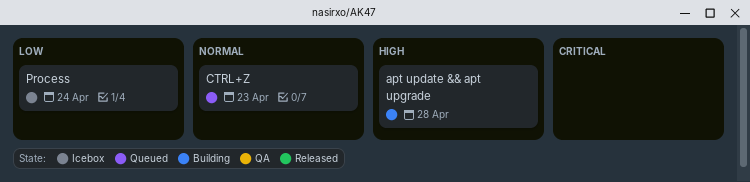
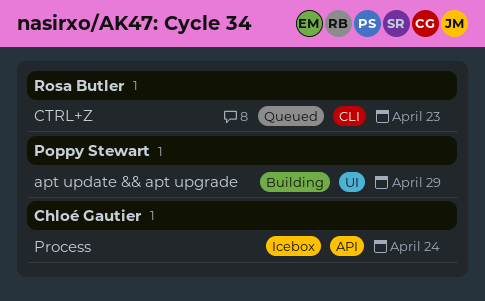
apt update && apt upgrade, due: Apr 28 -> Apr 29

